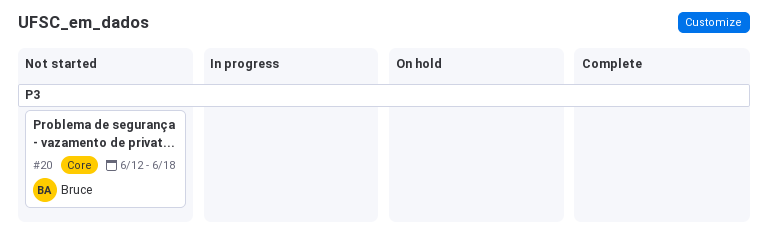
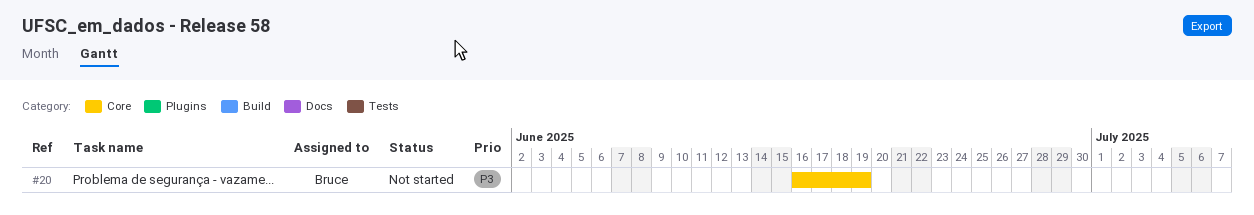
#20, start: Jun 12 -> Jun 16
#20, due: Jun 18 -> Jun 19

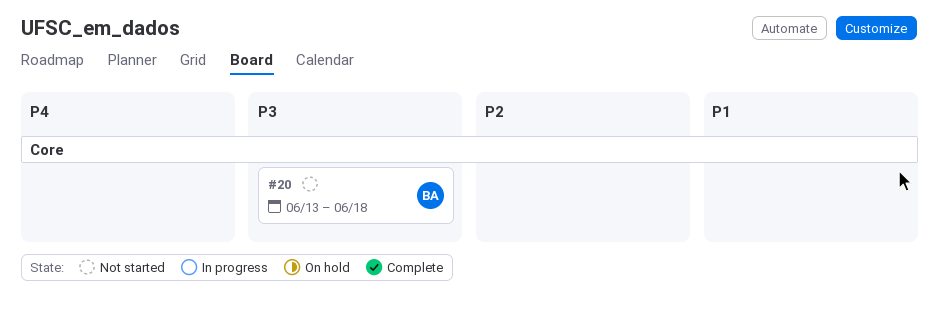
#20, start: Jun 16 -> Jun 13
#20, due: Jun 19 -> Jun 18

